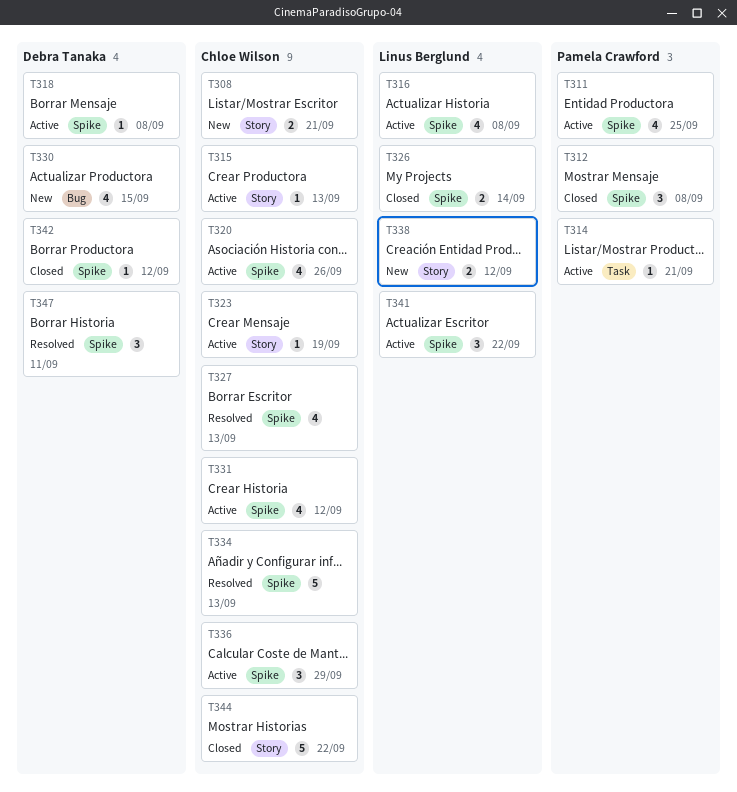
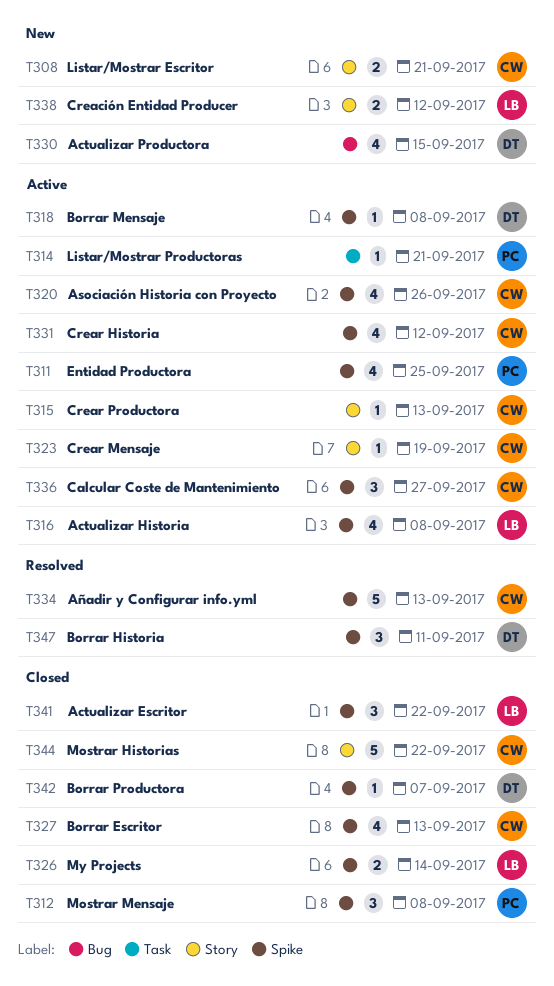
T327, status: Resolved -> Closed
T336, due: Sep 29 -> Sep 27
T341, status: Active -> Closed
T342, due: Sep 12 -> Sep 7

